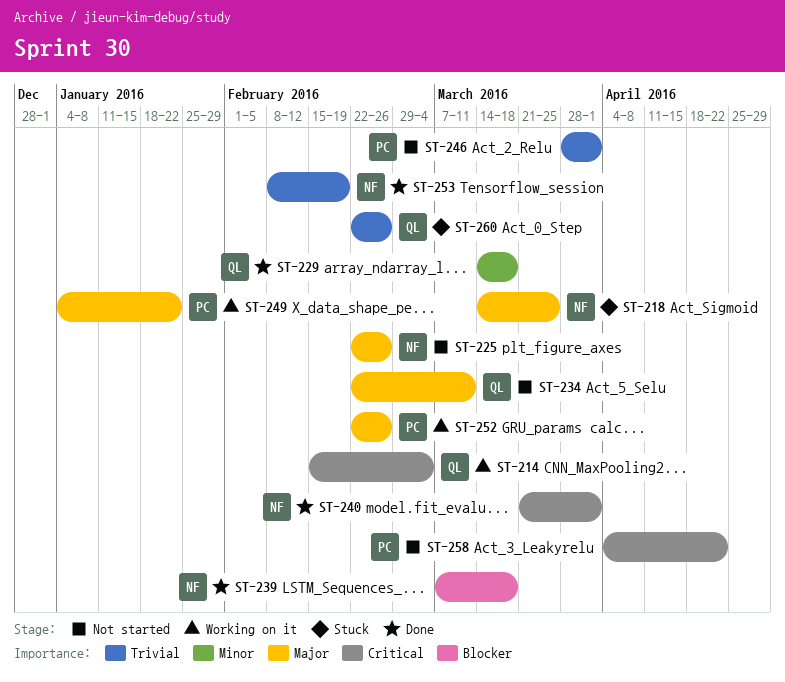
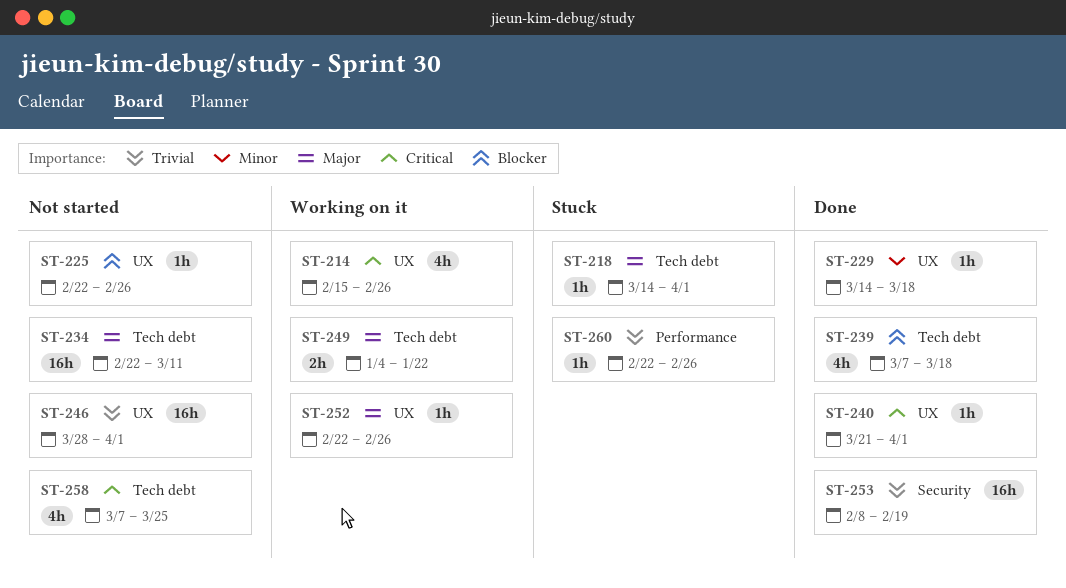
ST-214, due: Mar 4 -> Feb 26
ST-218, due: Mar 25 -> Apr 1
ST-225, priority: Major -> Blocker
ST-258, start: Apr 4 -> Mar 7
ST-258, due: Apr 22 -> Mar 25

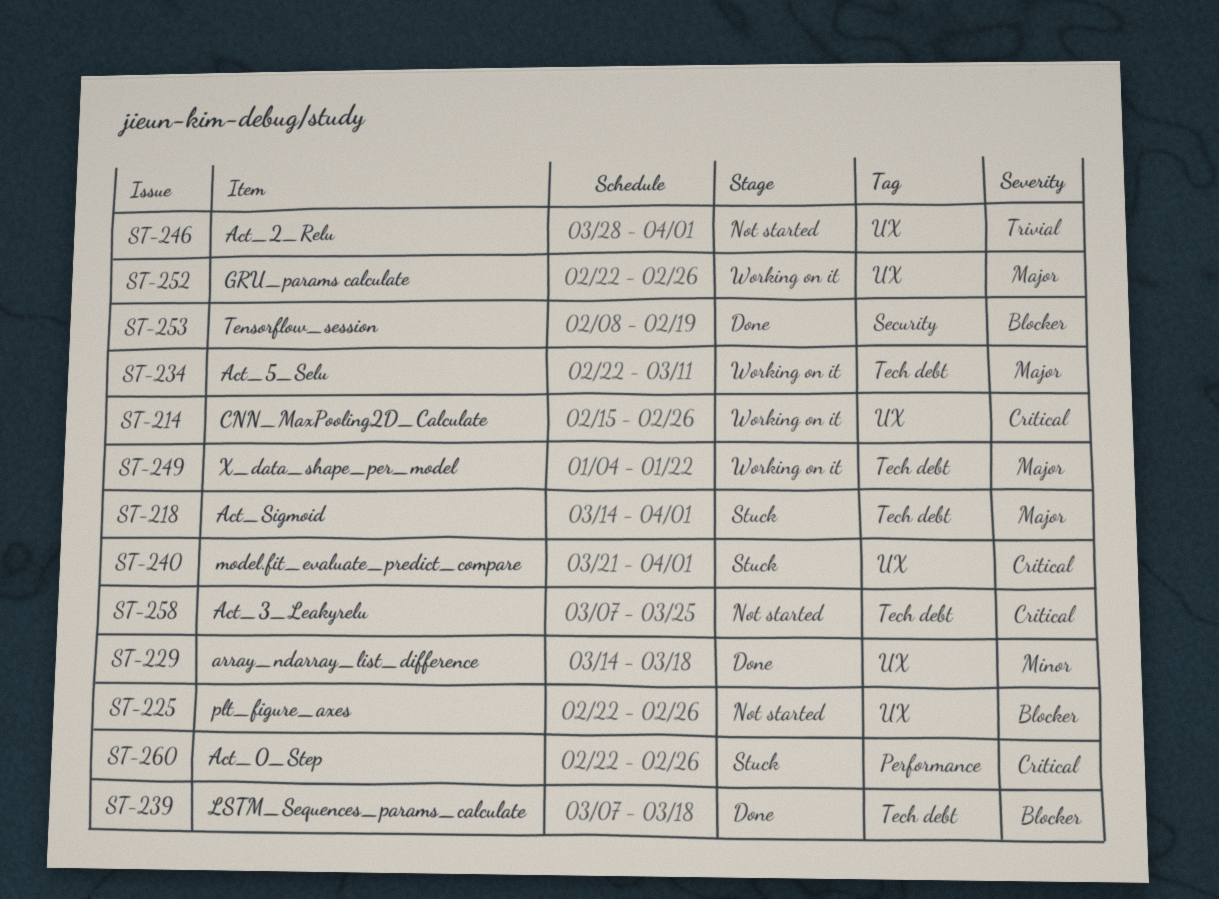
ST-234, status: Not started -> Working on it
ST-240, status: Done -> Stuck
ST-253, priority: Trivial -> Blocker
ST-260, priority: Trivial -> Critical

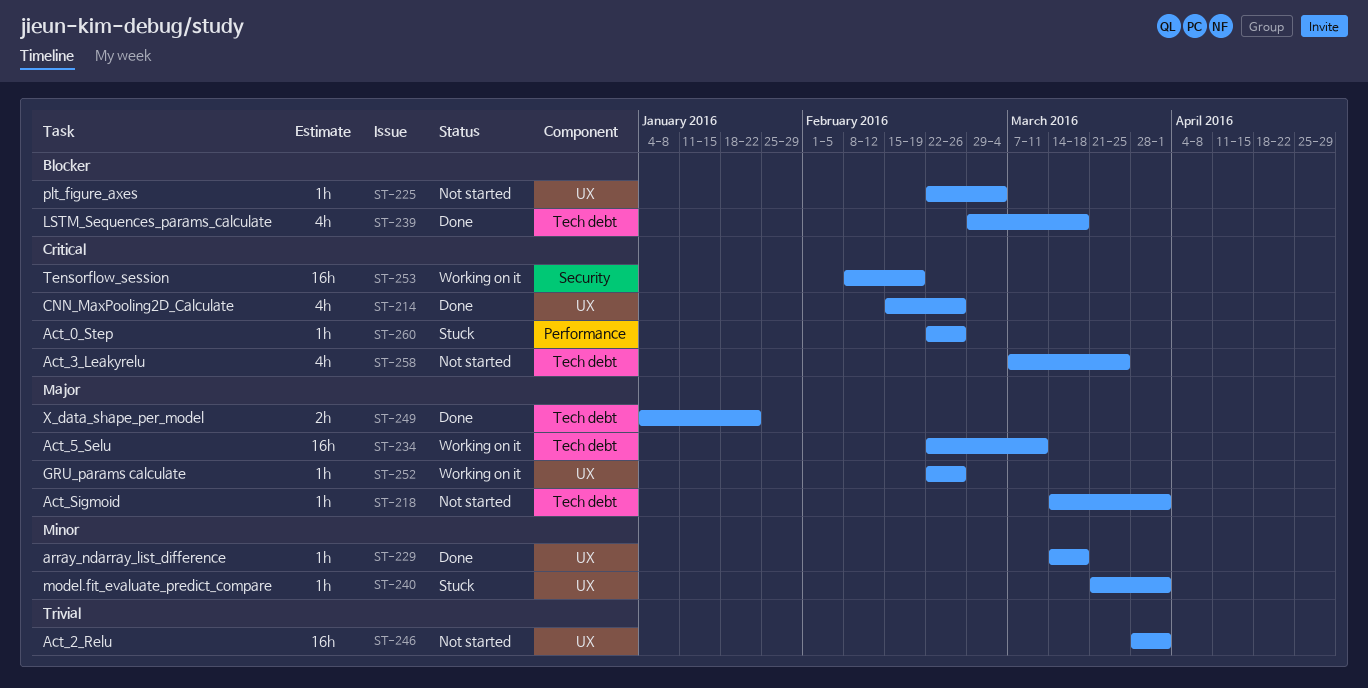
ST-214, status: Working on it -> Done
ST-218, status: Stuck -> Not started
ST-225, due: Feb 26 -> Mar 4
ST-239, start: Mar 7 -> Feb 29
ST-240, priority: Critical -> Minor
ST-249, status: Working on it -> Done
ST-253, status: Done -> Working on it
ST-253, priority: Blocker -> Critical

